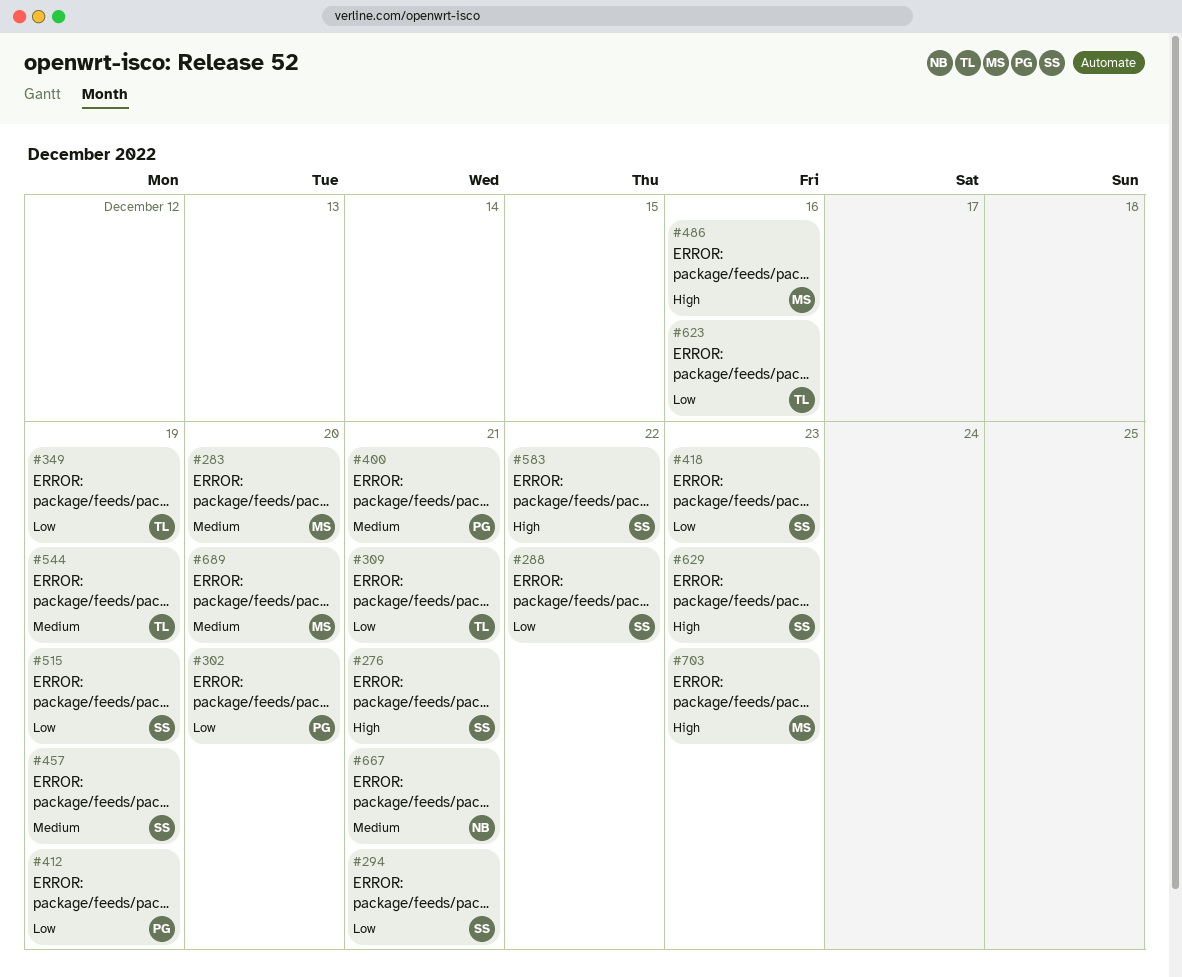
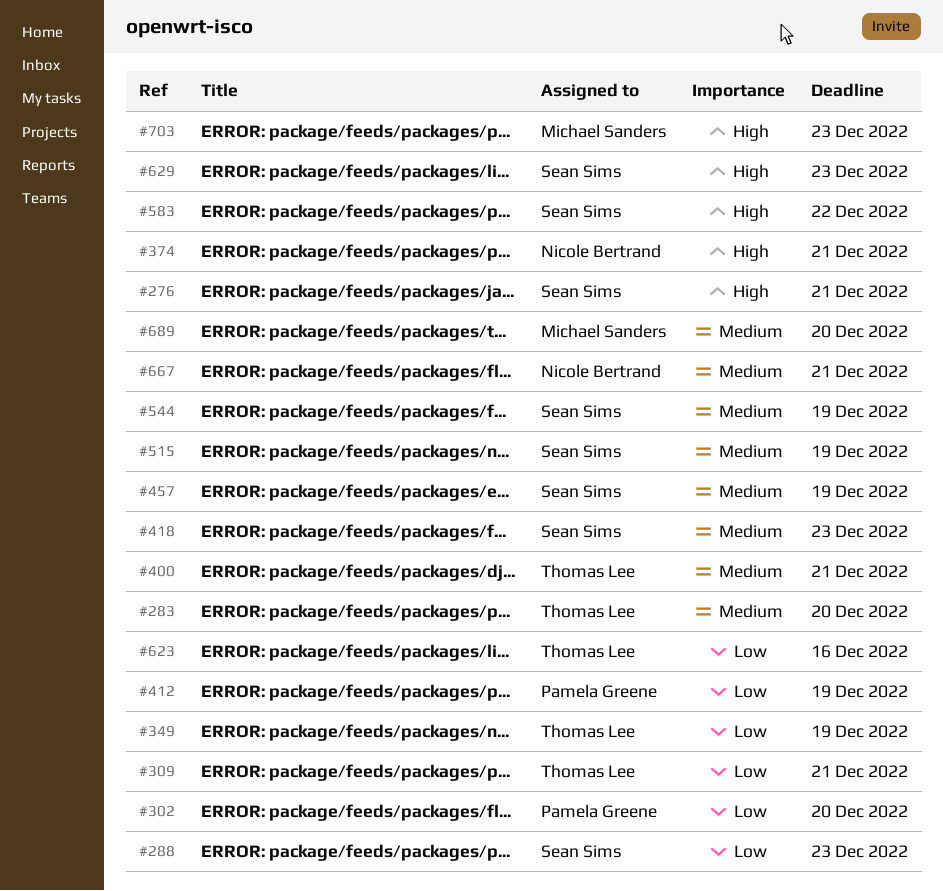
#283, owner: Michael Sanders -> Thomas Lee
#288, due: Dec 22 -> Dec 23
#294: present -> none
#374: none -> present
#400, owner: Pamela Greene -> Thomas Lee
#418, priority: Low -> Medium
#486: present -> none
#515, priority: Low -> Medium
#544, owner: Thomas Lee -> Sean Sims

